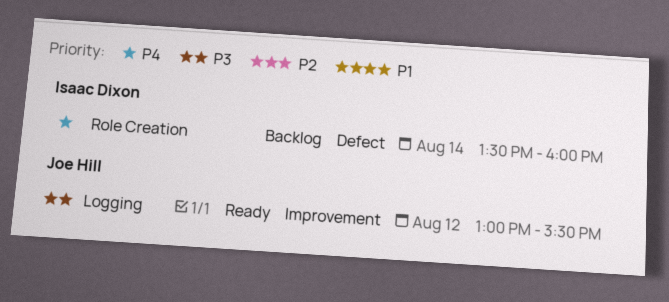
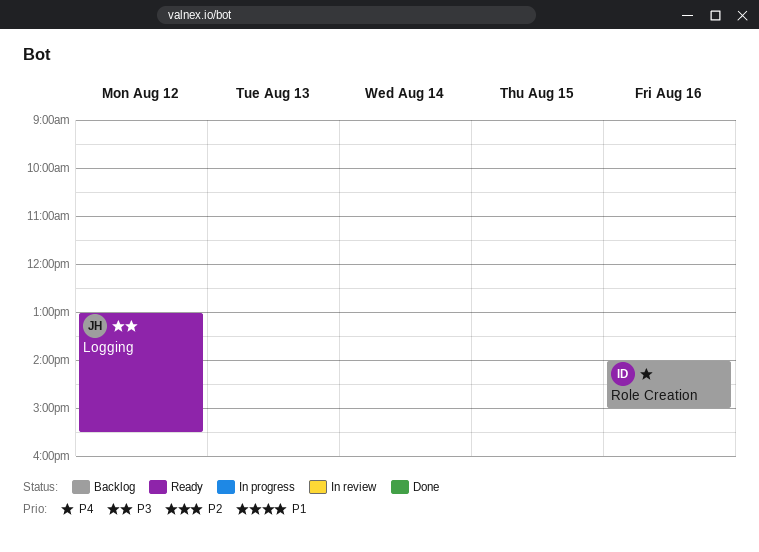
Role Creation, day: Aug 14 -> Aug 16
Role Creation, begins: 13:30 -> 14:00
Role Creation, ends: 16:00 -> 15:00

